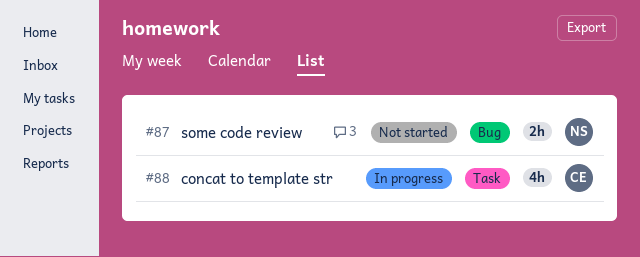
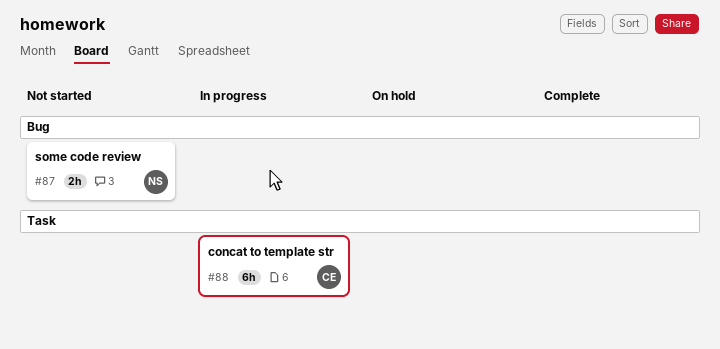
#88, estimate: 4h -> 6h

